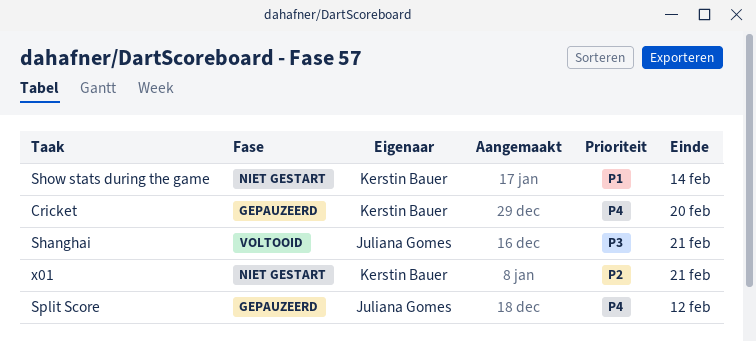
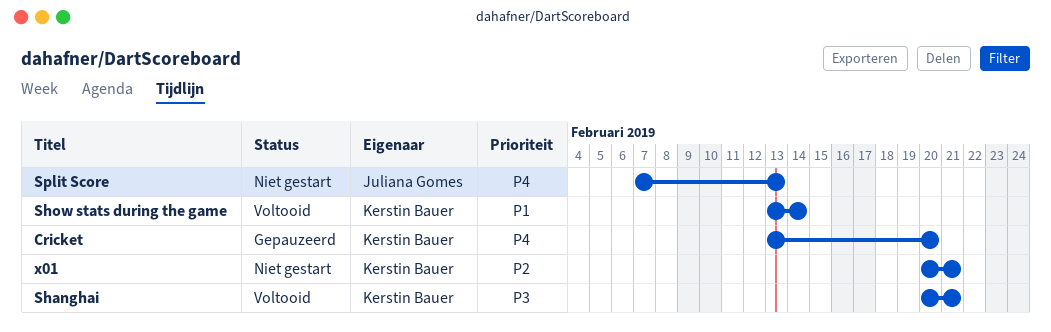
Shanghai, owner: Juliana Gomes -> Kerstin Bauer
Show stats during the game, status: Niet gestart -> Voltooid
Split Score, status: Gepauzeerd -> Niet gestart
Split Score, due: Feb 12 -> Feb 13

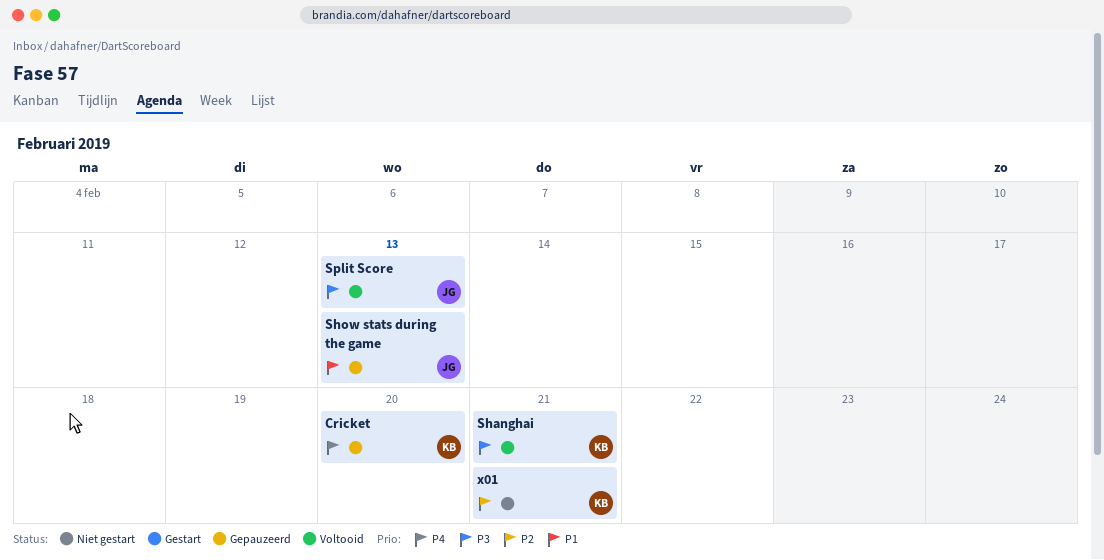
Show stats during the game, status: Voltooid -> Gepauzeerd
Show stats during the game, owner: Kerstin Bauer -> Juliana Gomes
Show stats during the game, due: Feb 14 -> Feb 13
Split Score, status: Niet gestart -> Voltooid
Split Score, priority: P4 -> P3

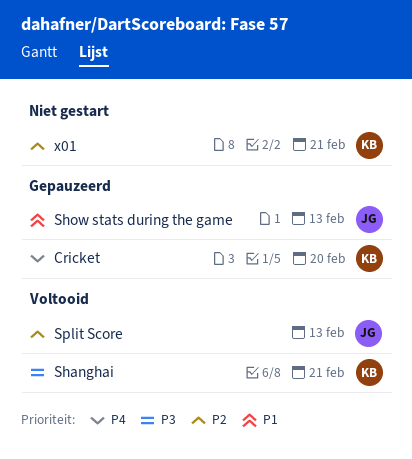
Split Score, priority: P3 -> P2

